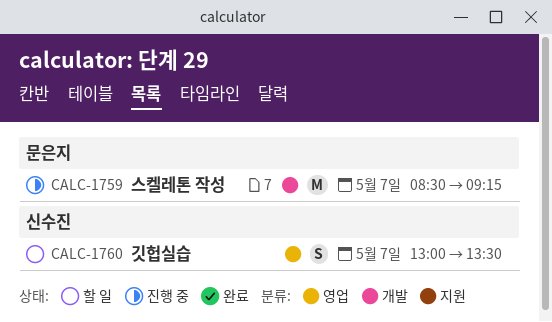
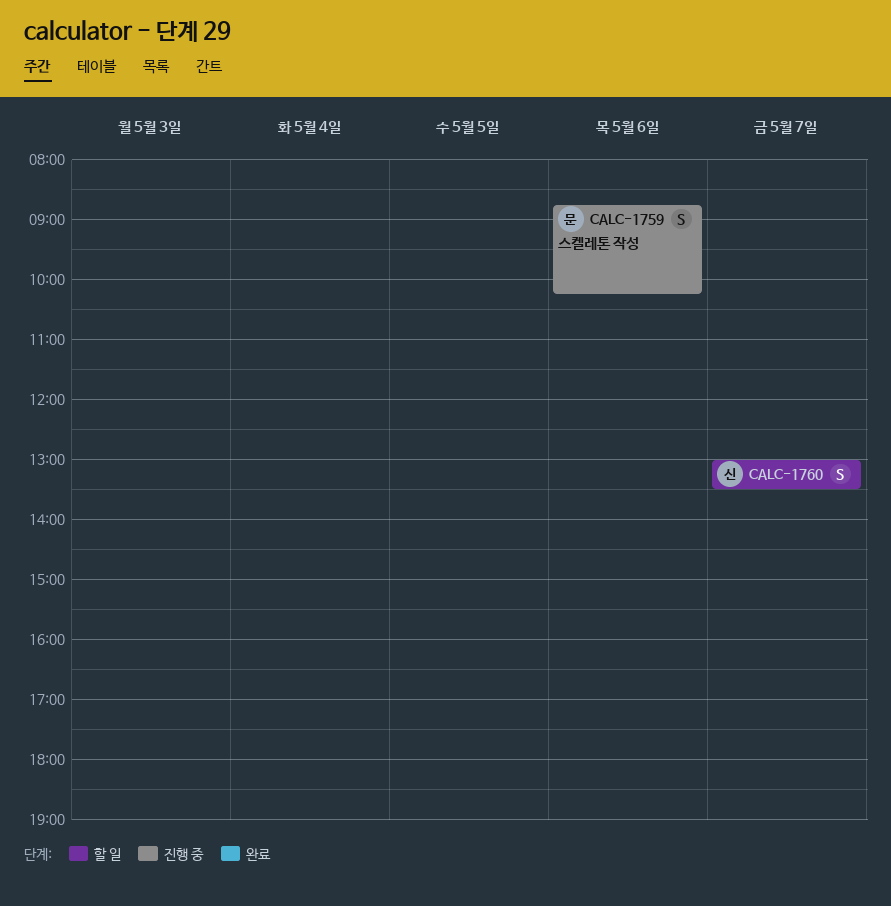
CALC-1759, estimate: M -> S
CALC-1759, day: May 7 -> May 6
CALC-1759, begins: 08:30 -> 08:45
CALC-1759, ends: 09:15 -> 10:15

